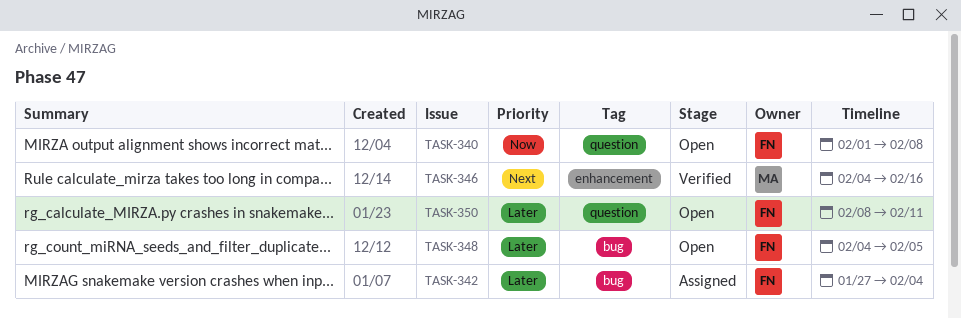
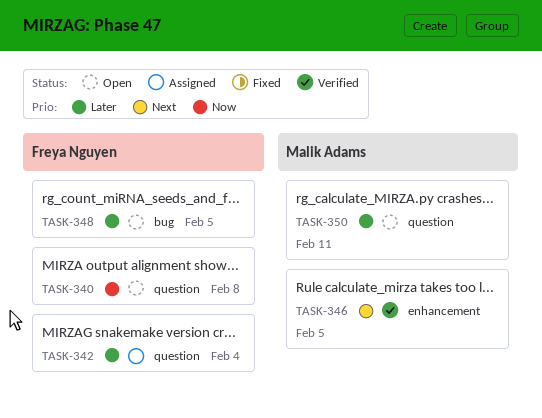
TASK-342, label: bug -> question
TASK-346, due: Feb 16 -> Feb 5
TASK-350, owner: Freya Nguyen -> Malik Adams

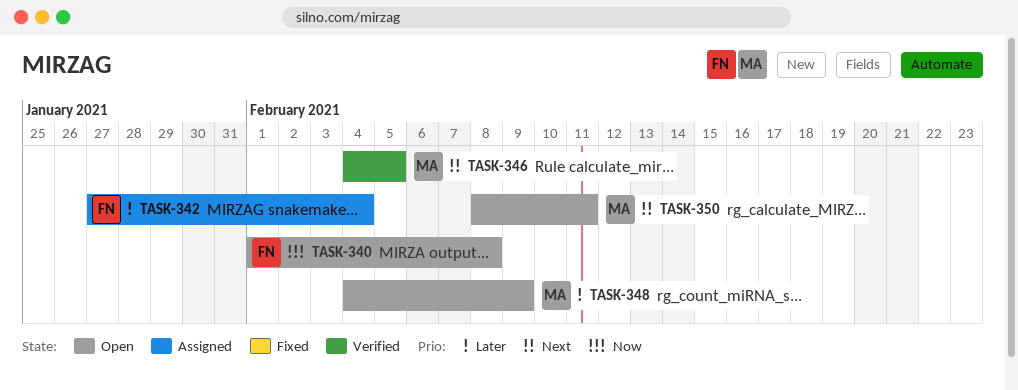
TASK-348, owner: Freya Nguyen -> Malik Adams
TASK-348, due: Feb 5 -> Feb 9
TASK-350, priority: Later -> Next

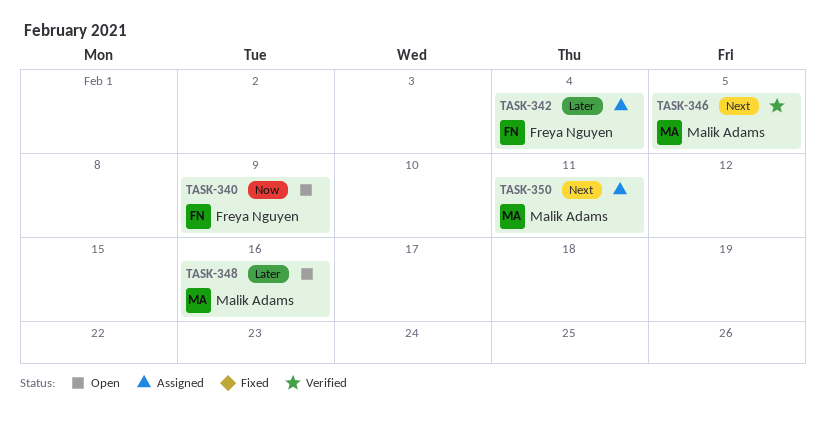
TASK-340, due: Feb 8 -> Feb 9
TASK-348, due: Feb 9 -> Feb 16
TASK-350, status: Open -> Assigned

